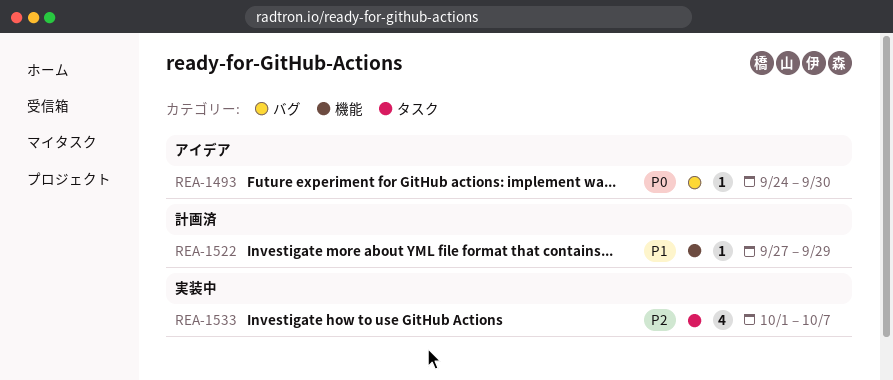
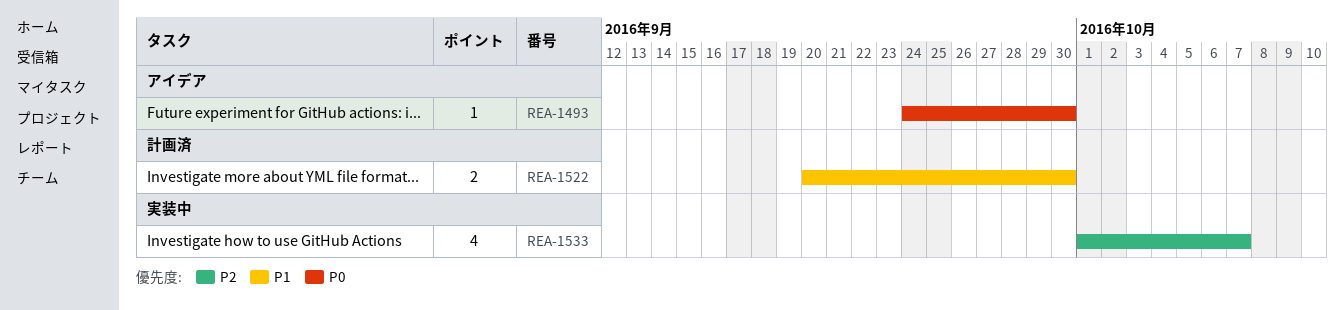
REA-1522, estimate: 1 -> 2
REA-1522, start: Sep 27 -> Sep 20
REA-1522, due: Sep 29 -> Sep 30

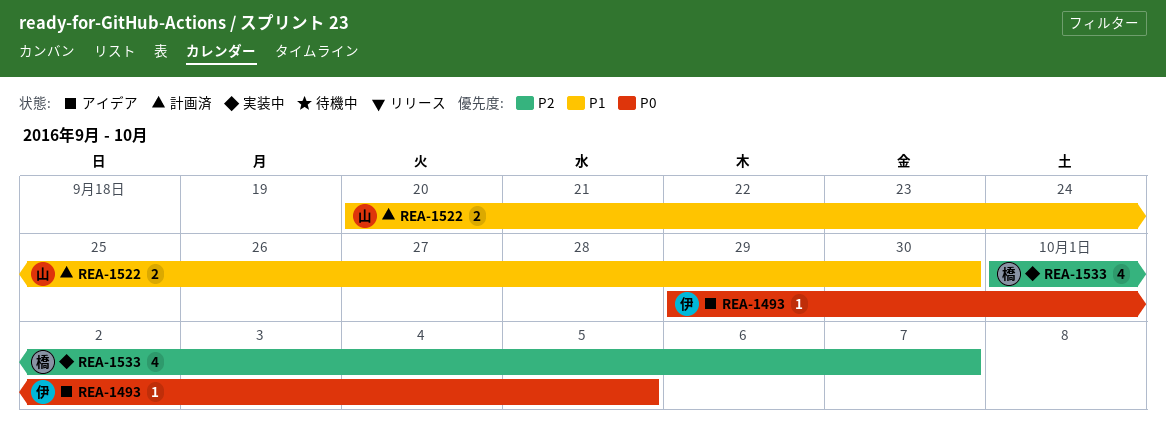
REA-1493, start: Sep 24 -> Sep 29
REA-1493, due: Sep 30 -> Oct 5

